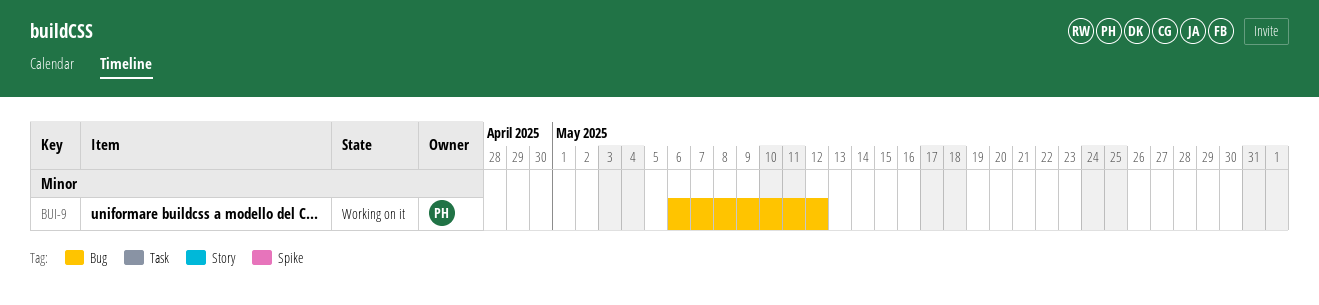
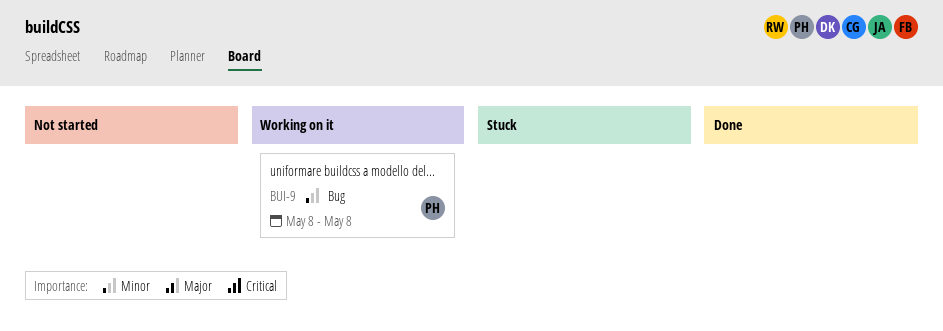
BUI-9, start: May 6 -> May 8
BUI-9, due: May 12 -> May 8

